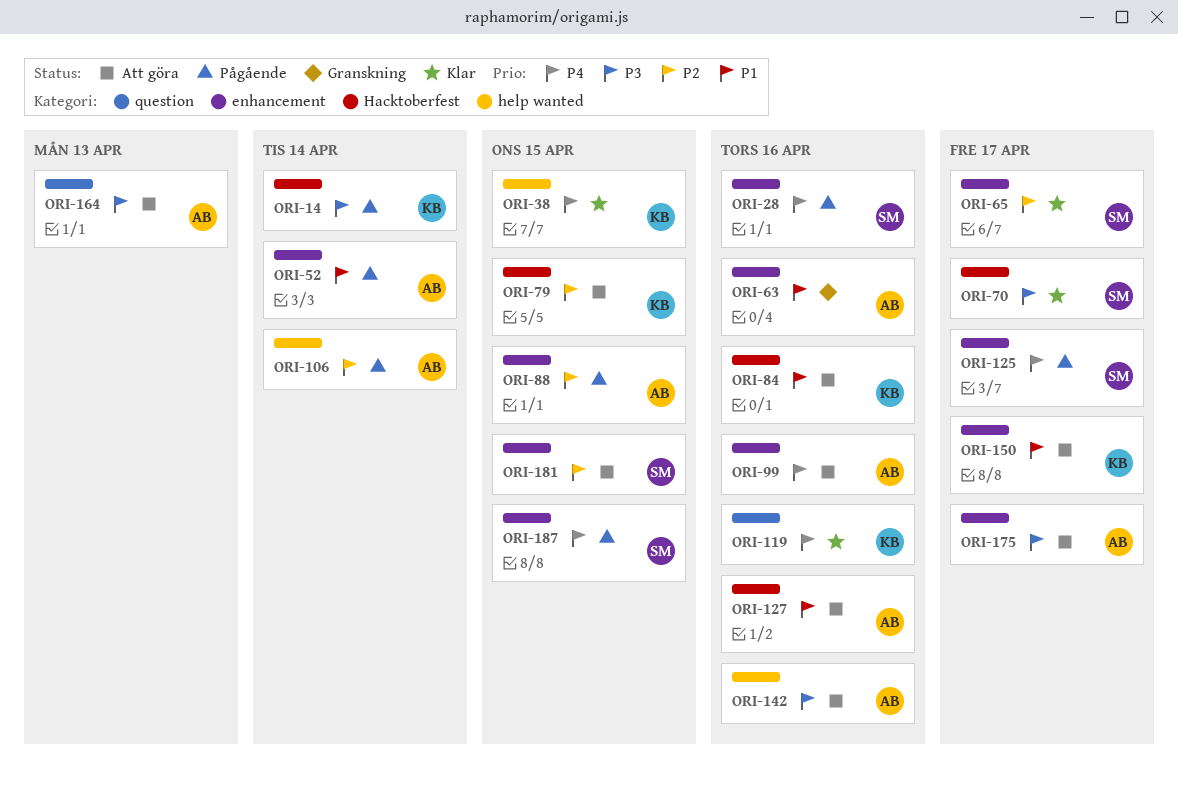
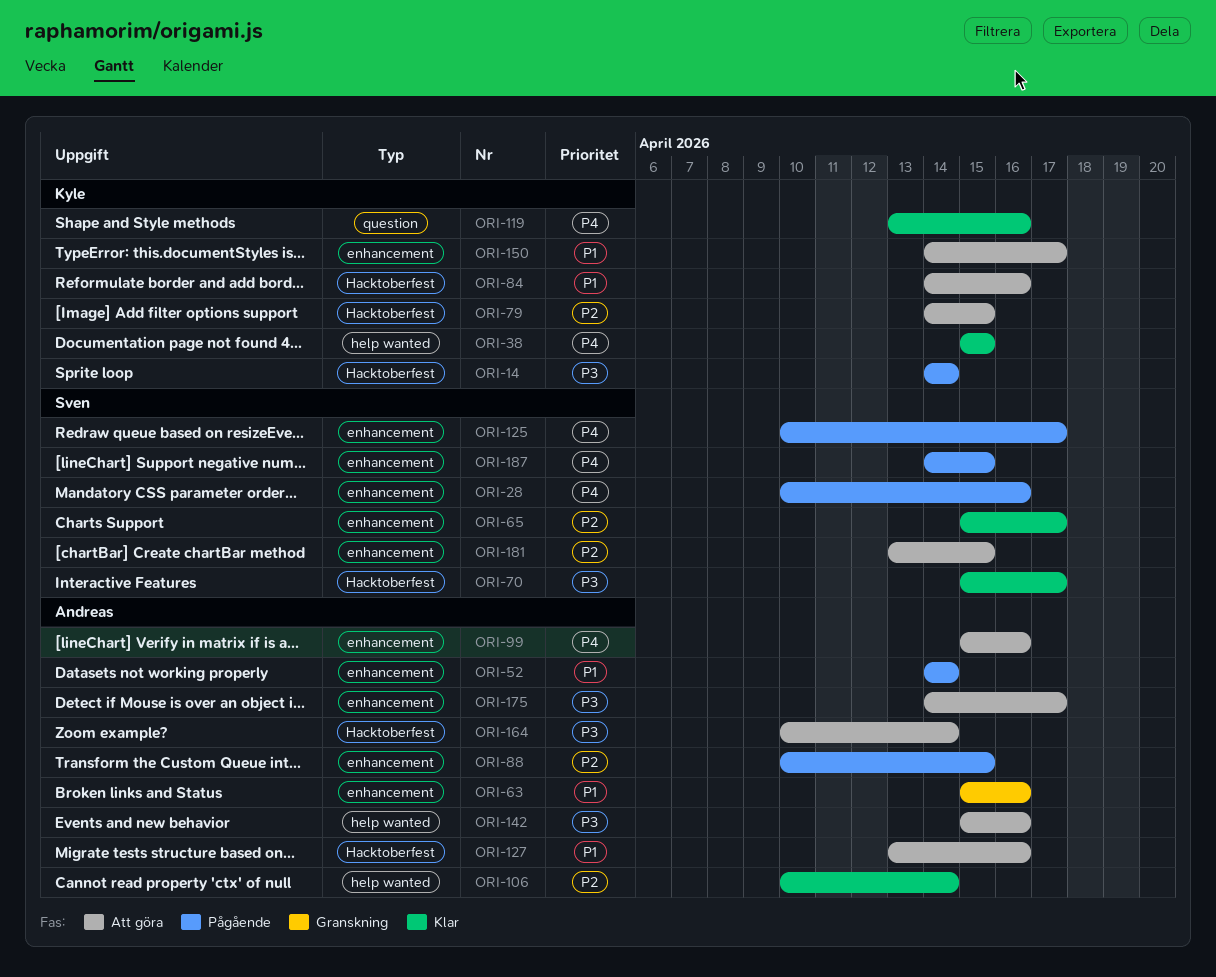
ORI-106, status: Pågående -> Klar
ORI-164, label: question -> Hacktoberfest
ORI-164, due: Apr 13 -> Apr 14

